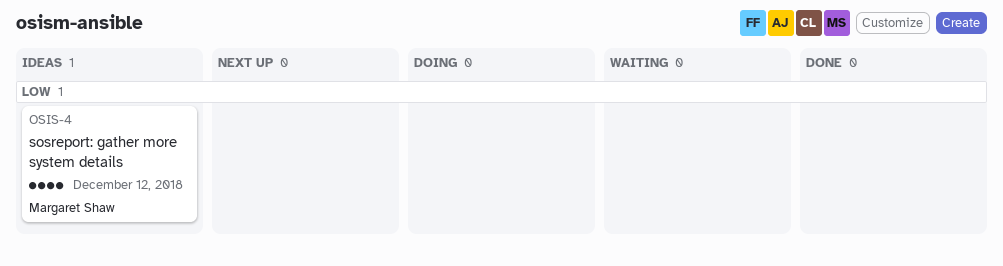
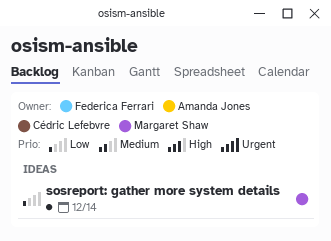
sosreport: gather more system details, estimate: 4 -> 1
sosreport: gather more system details, due: Dec 12 -> Dec 14

